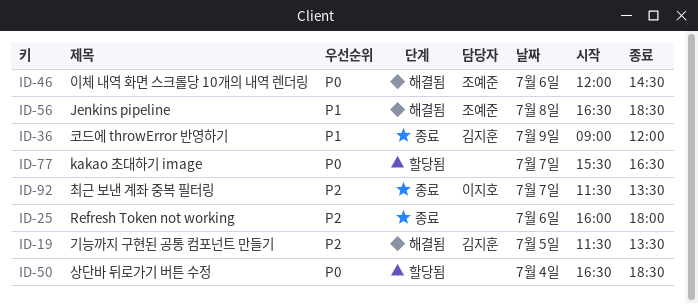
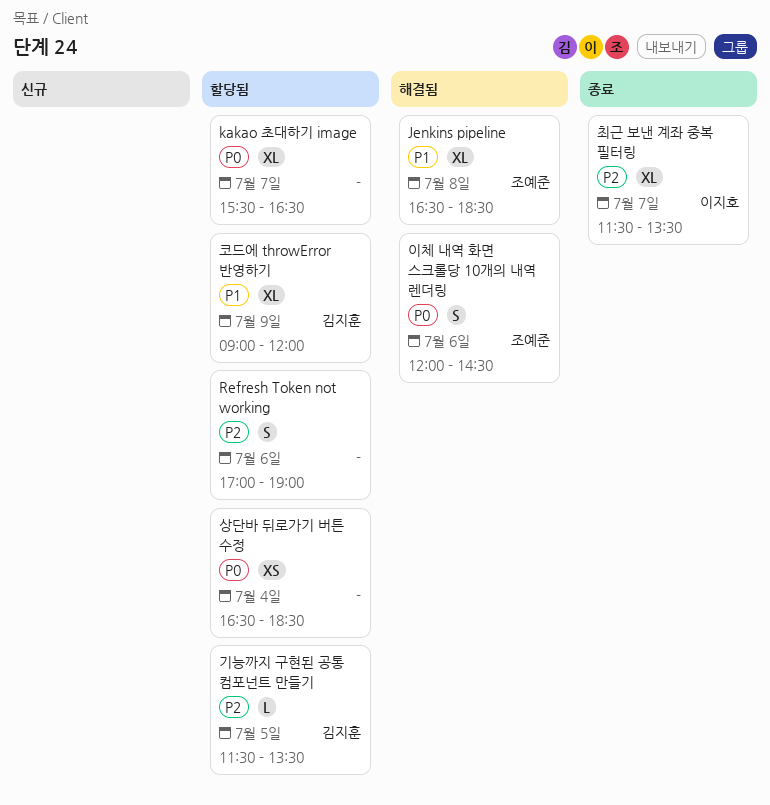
Refresh Token not working, status: 종료 -> 할당됨
Refresh Token not working, begins: 16:00 -> 17:00
Refresh Token not working, ends: 18:00 -> 19:00
기능까지 구현된 공통 컴포넌트 만들기, status: 해결됨 -> 할당됨
코드에 throwError 반영하기, status: 종료 -> 할당됨

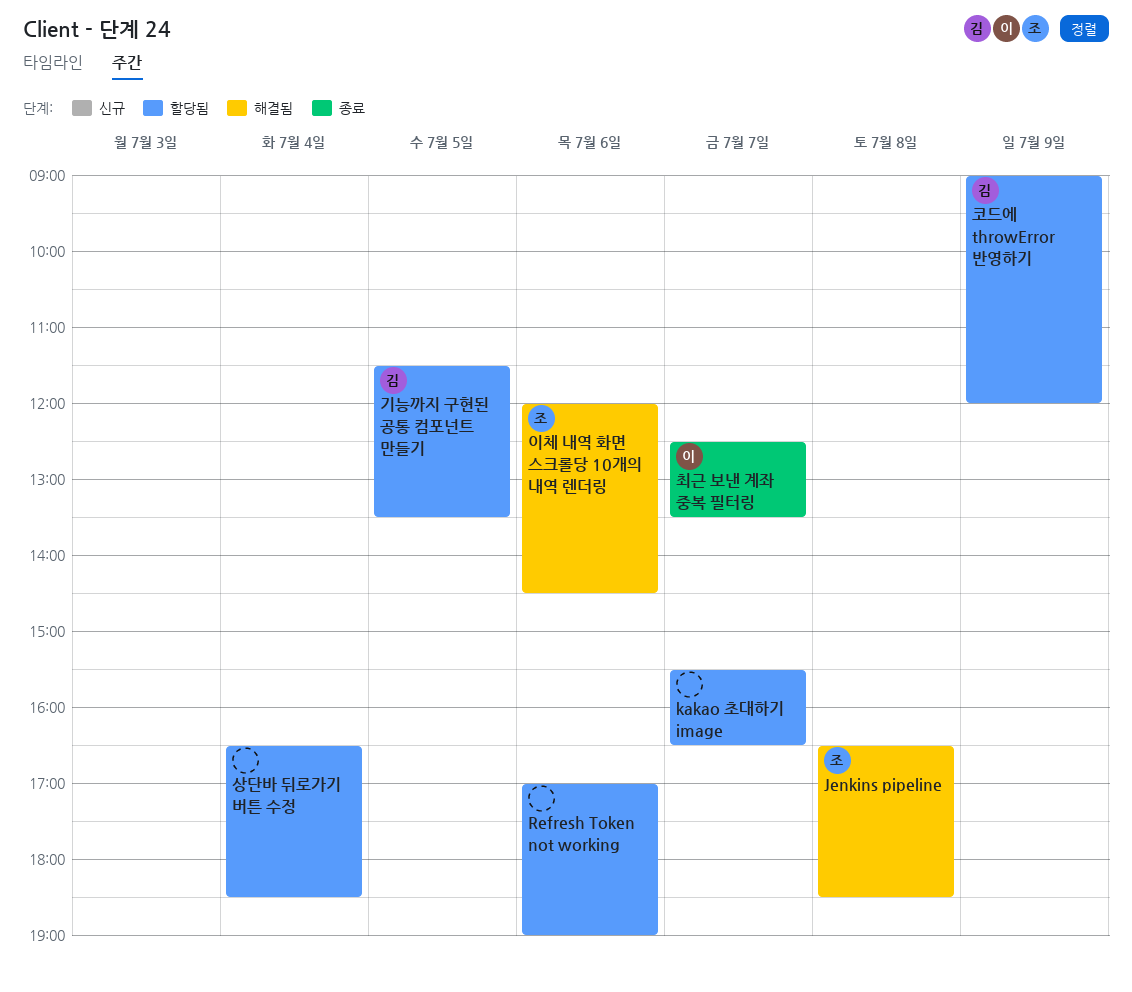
최근 보낸 계좌 중복 필터링, begins: 11:30 -> 12:30

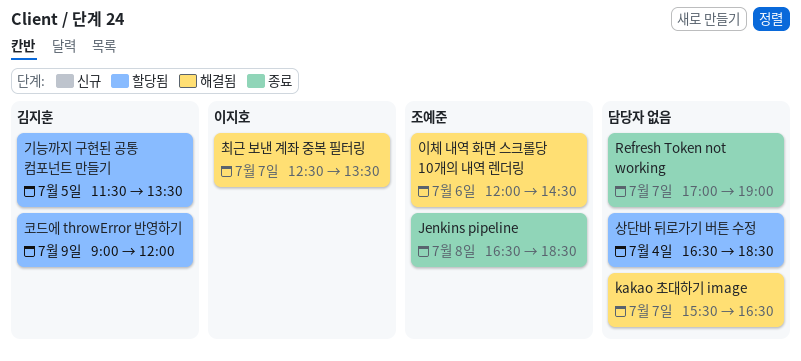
Jenkins pipeline, status: 해결됨 -> 종료
kakao 초대하기 image, status: 할당됨 -> 해결됨
Refresh Token not working, status: 할당됨 -> 종료
Refresh Token not working, day: Jul 6 -> Jul 7
최근 보낸 계좌 중복 필터링, status: 종료 -> 해결됨

